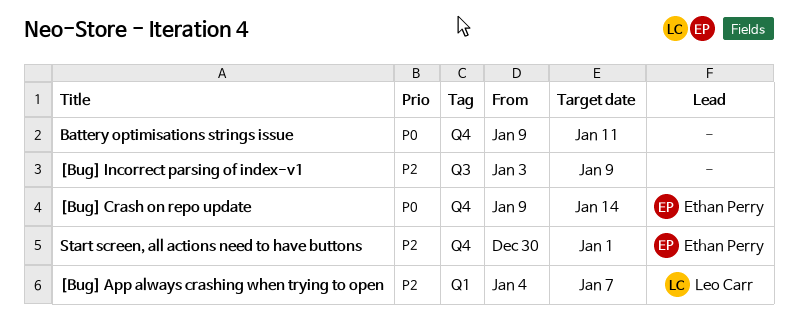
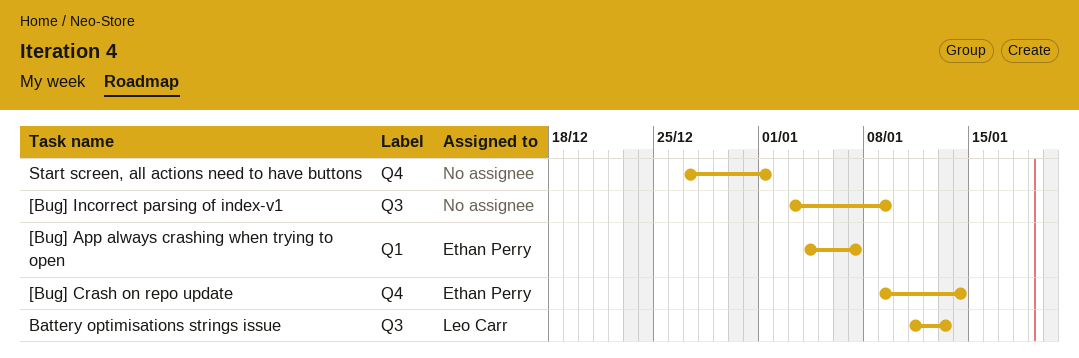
[Bug] App always crashing when trying to open, owner: Leo Carr -> Ethan Perry
Battery optimisations strings issue, owner: none -> Leo Carr
Battery optimisations strings issue, label: Q4 -> Q3
Battery optimisations strings issue, start: Jan 9 -> Jan 11
Battery optimisations strings issue, due: Jan 11 -> Jan 13
Start screen, all actions need to have buttons, owner: Ethan Perry -> none
Start screen, all actions need to have buttons, start: Dec 30 -> Dec 27

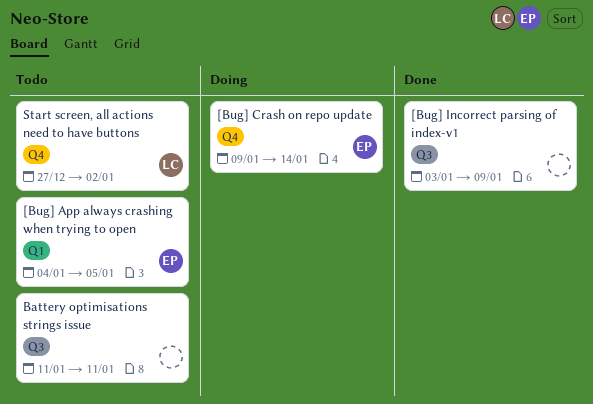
[Bug] App always crashing when trying to open, due: Jan 7 -> Jan 5
Battery optimisations strings issue, owner: Leo Carr -> none
Battery optimisations strings issue, due: Jan 13 -> Jan 11
Start screen, all actions need to have buttons, owner: none -> Leo Carr
Start screen, all actions need to have buttons, due: Jan 1 -> Jan 2

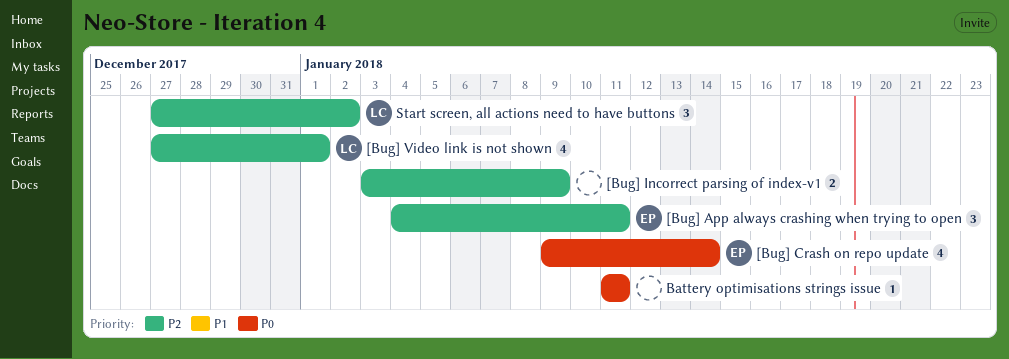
[Bug] App always crashing when trying to open, due: Jan 5 -> Jan 11
[Bug] Video link is not shown: none -> present

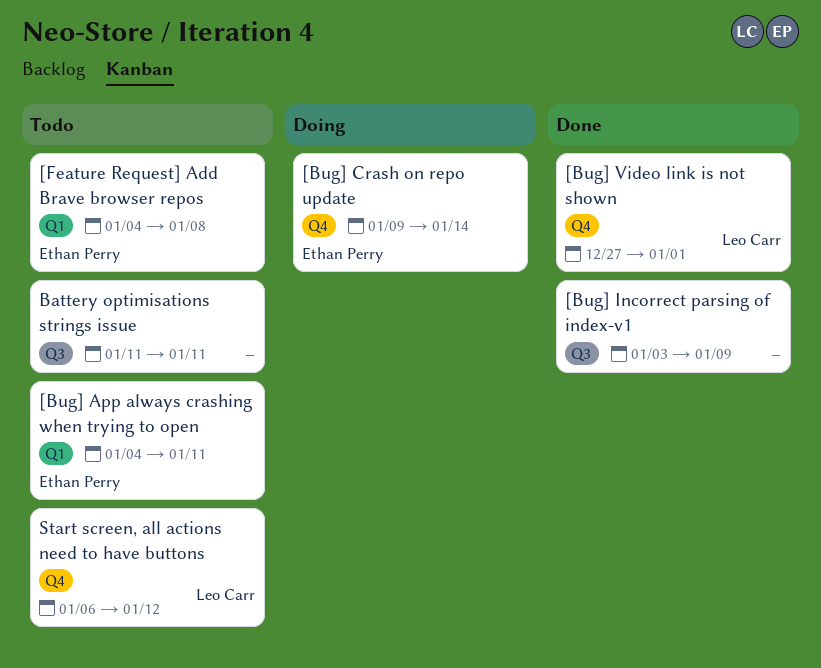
[Feature Request] Add Brave browser repos: none -> present
Start screen, all actions need to have buttons, start: Dec 27 -> Jan 6
Start screen, all actions need to have buttons, due: Jan 2 -> Jan 12

